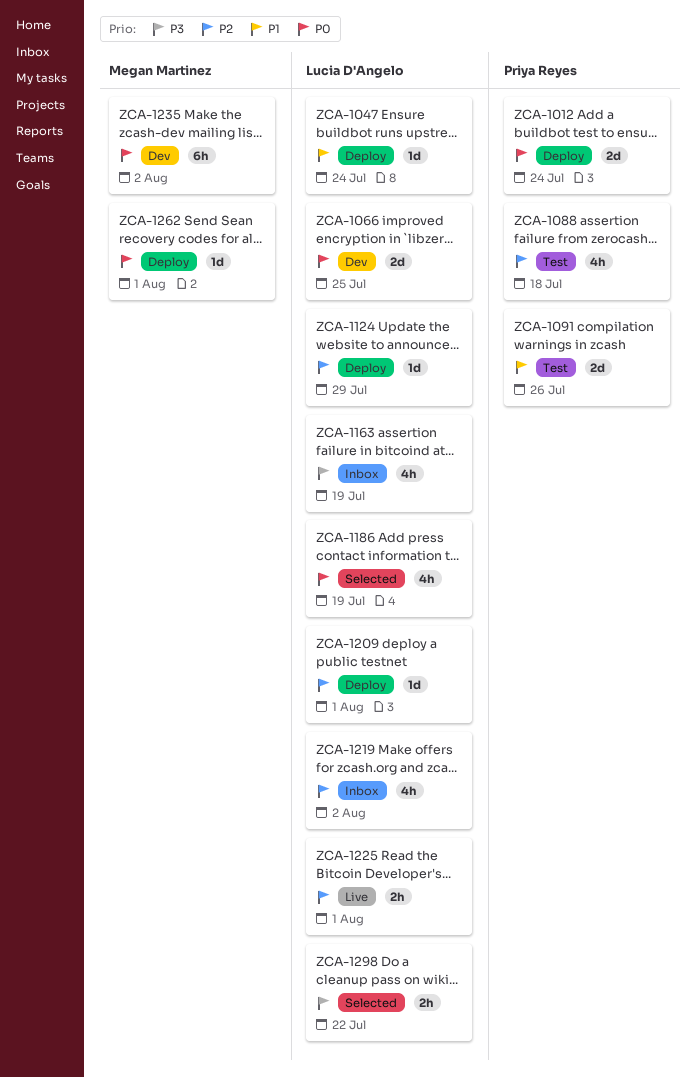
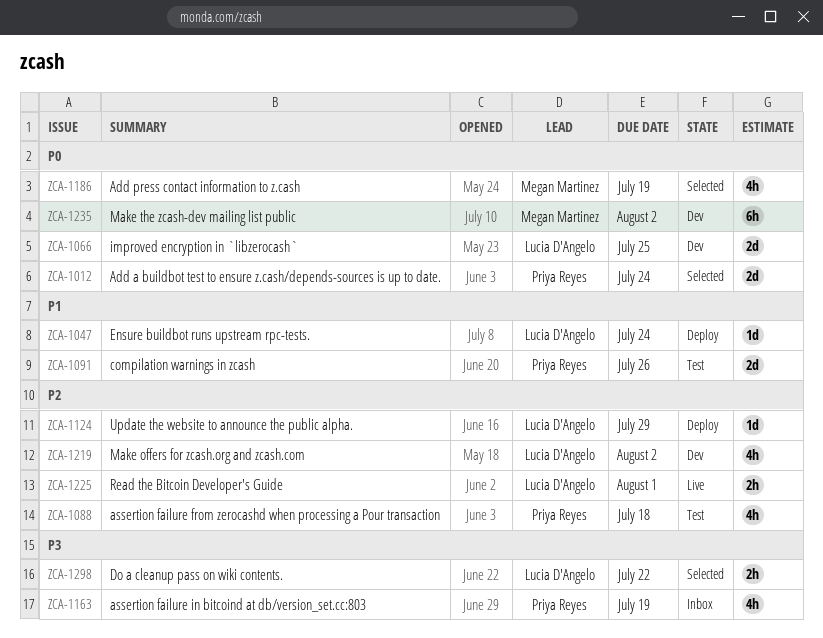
ZCA-1012, status: Deploy -> Selected
ZCA-1163, owner: Lucia D'Angelo -> Priya Reyes
ZCA-1186, owner: Lucia D'Angelo -> Megan Martinez
ZCA-1209: present -> none
ZCA-1219, status: Inbox -> Dev
ZCA-1262: present -> none

